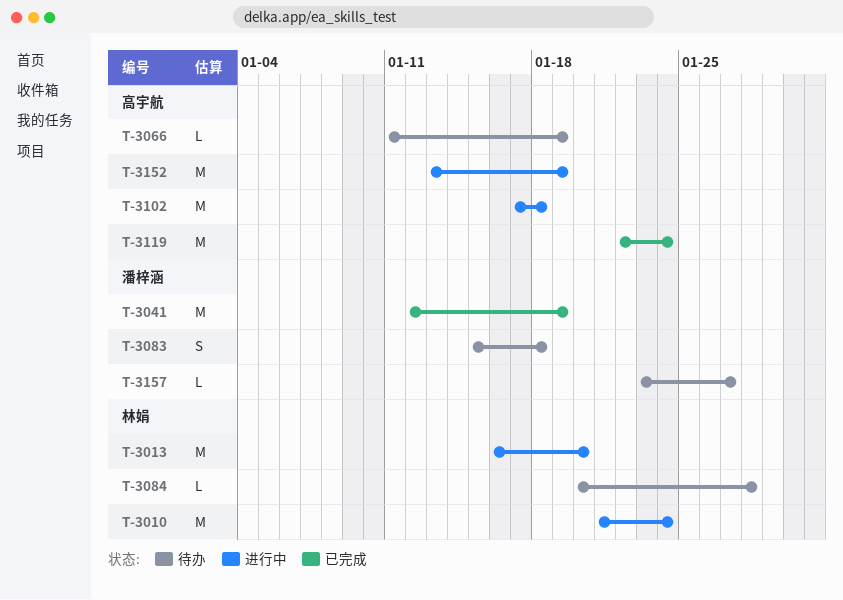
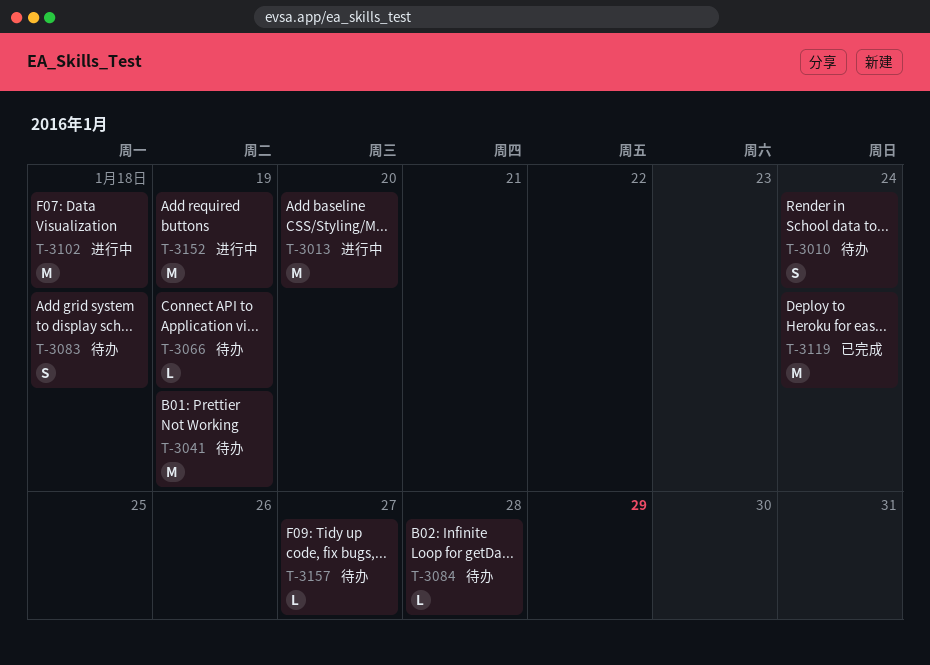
T-3010, status: 进行中 -> 待办
T-3010, estimate: M -> S
T-3041, status: 已完成 -> 待办

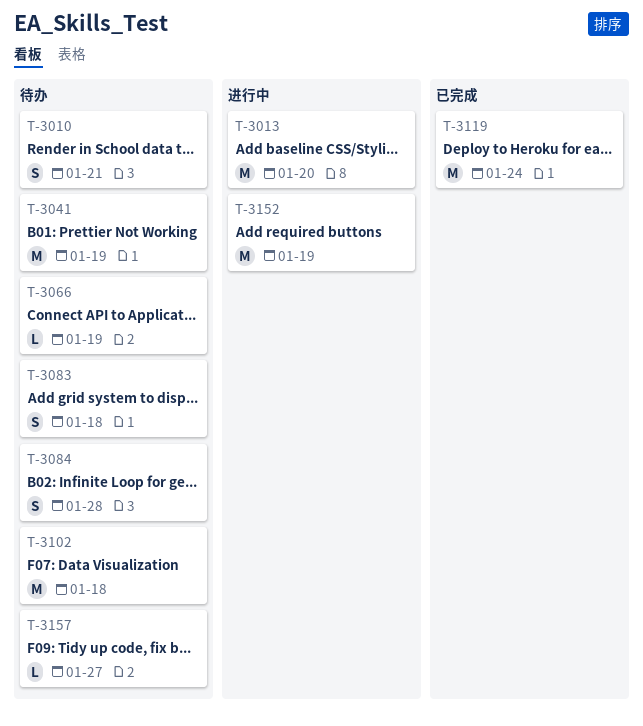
T-3010, due: Jan 24 -> Jan 21
T-3084, estimate: L -> S
T-3102, status: 进行中 -> 待办

